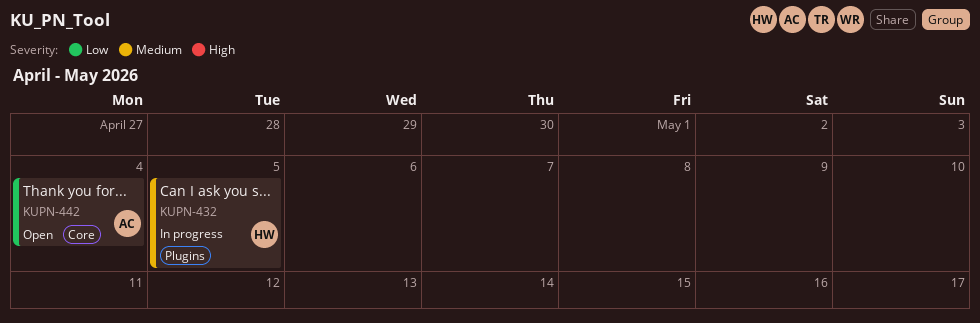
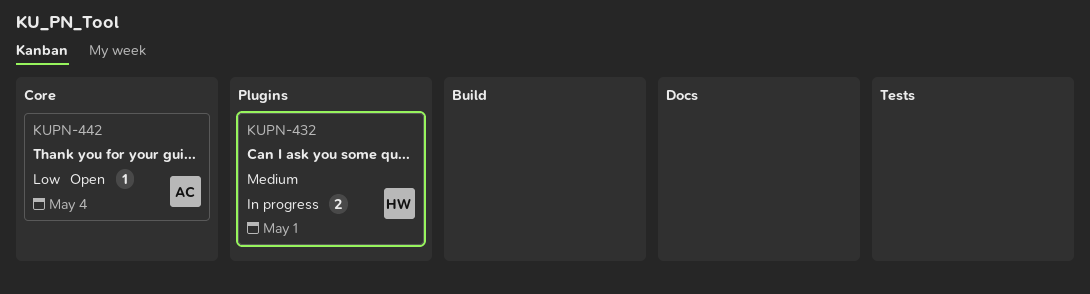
KUPN-432, due: May 5 -> May 1

